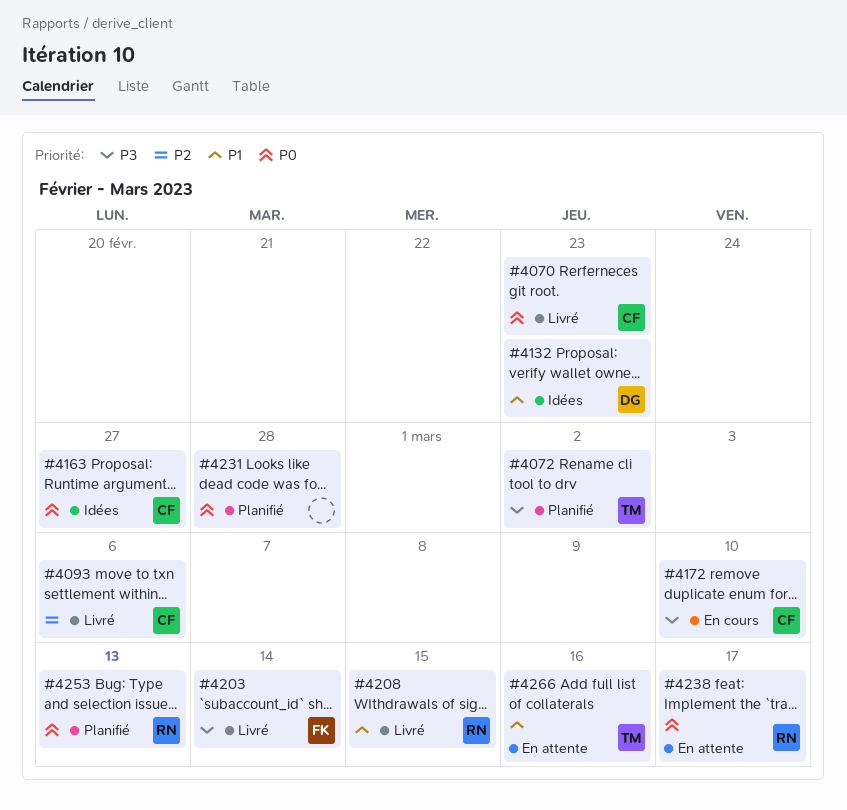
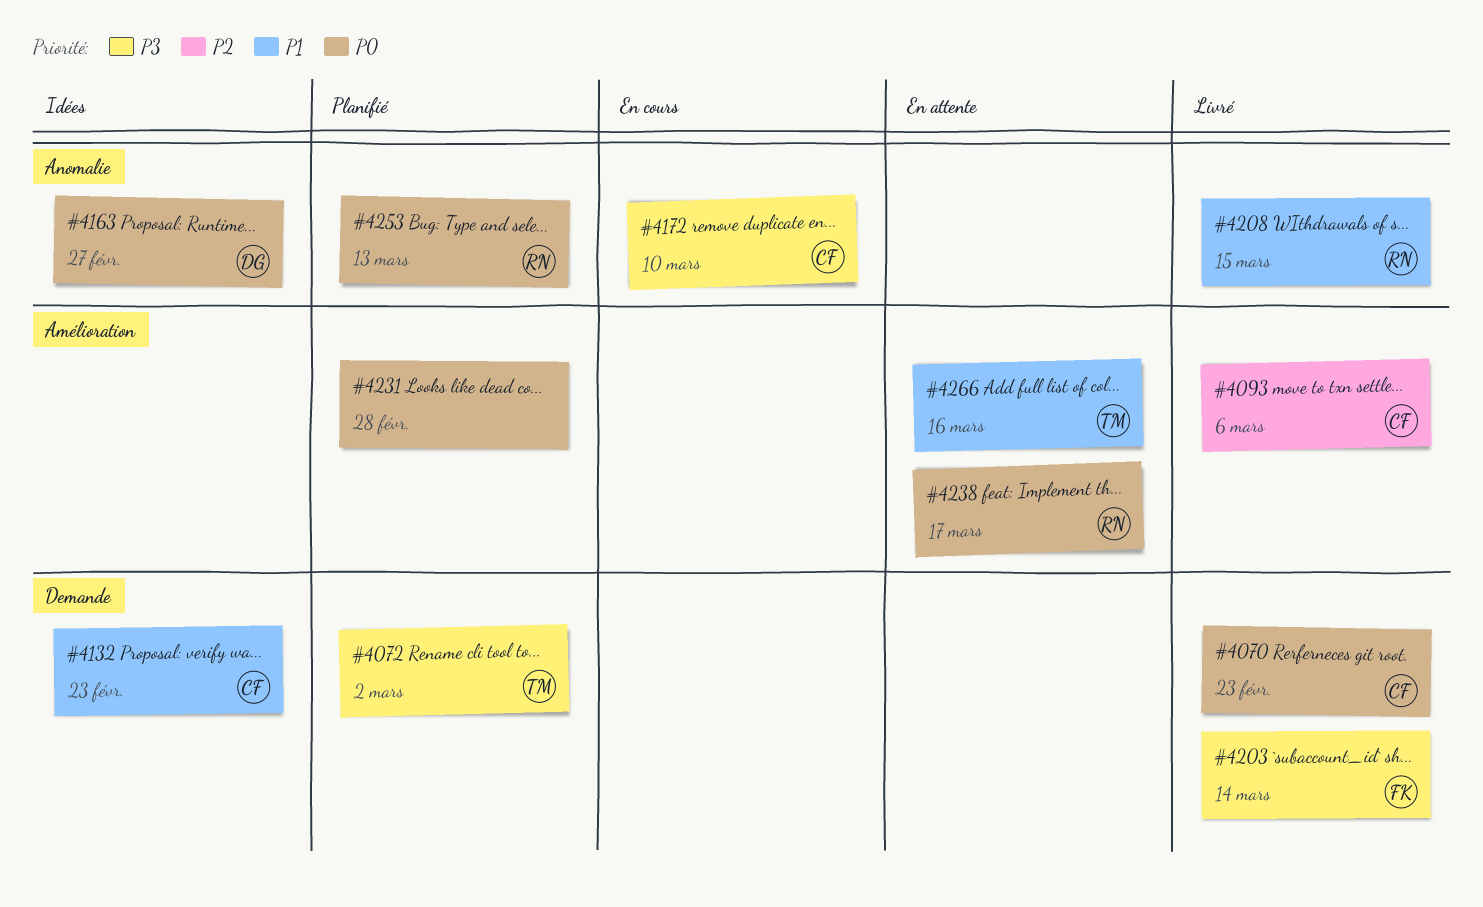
#4132, owner: DG -> CF
#4163, owner: CF -> DG

